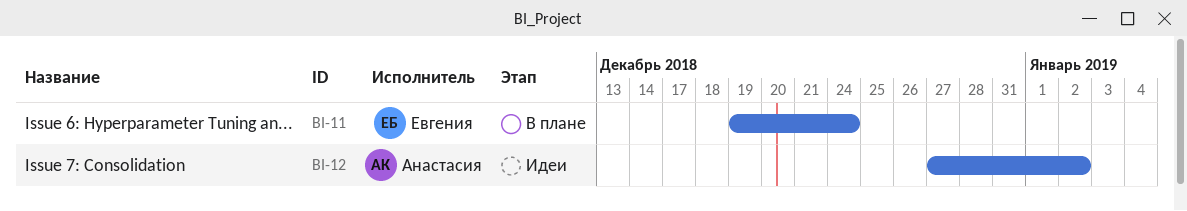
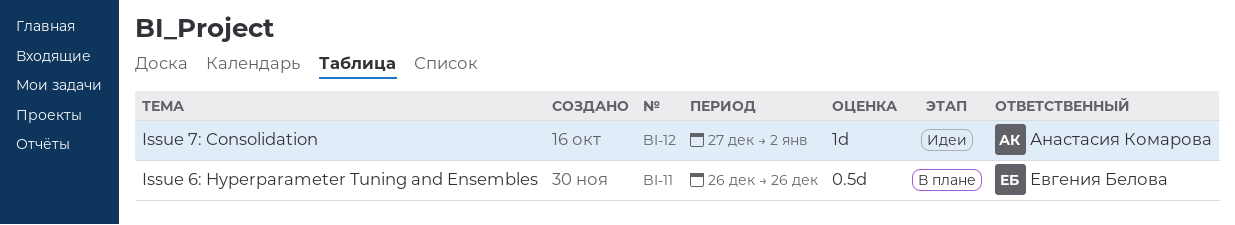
BI-11, start: Dec 19 -> Dec 26
BI-11, due: Dec 24 -> Dec 26

